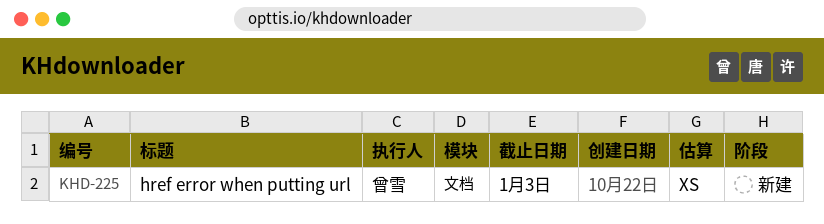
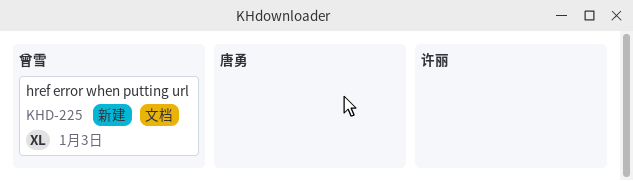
KHD-225, estimate: XS -> XL

